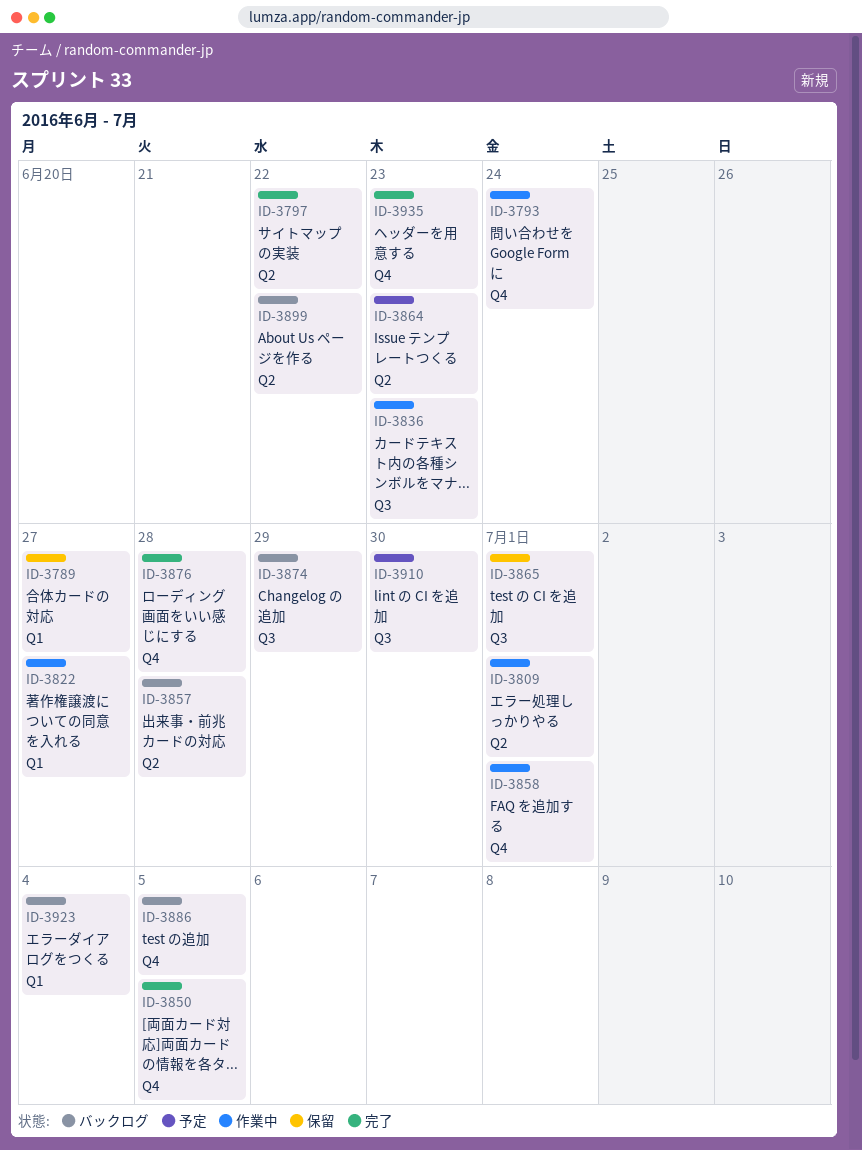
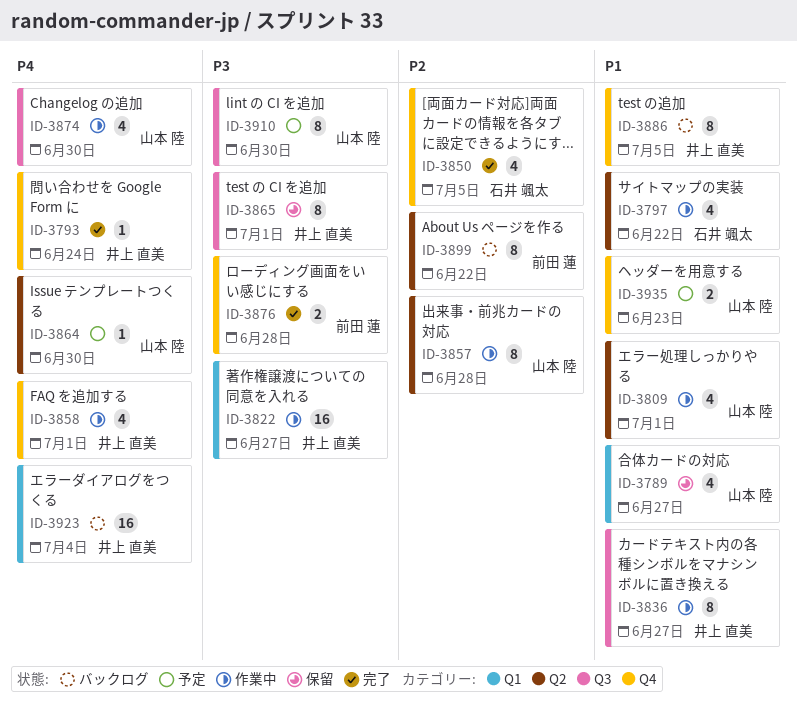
ID-3793, status: 作業中 -> 完了
ID-3797, status: 完了 -> 作業中
ID-3836, due: Jun 23 -> Jun 27
ID-3857, status: バックログ -> 作業中
ID-3864, due: Jun 23 -> Jun 30
ID-3874, status: バックログ -> 作業中
ID-3874, due: Jun 29 -> Jun 30
ID-3935, status: 完了 -> 予定

